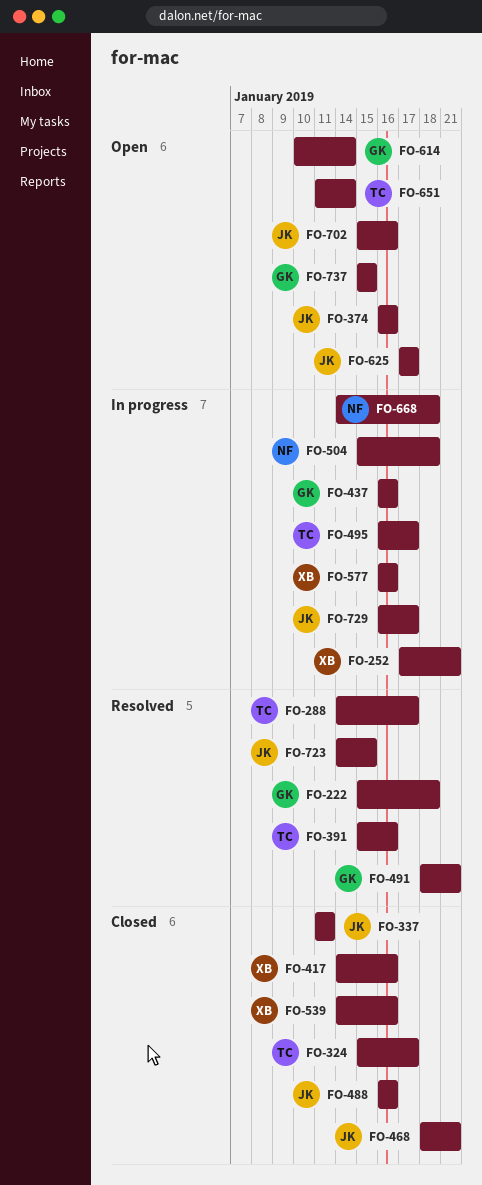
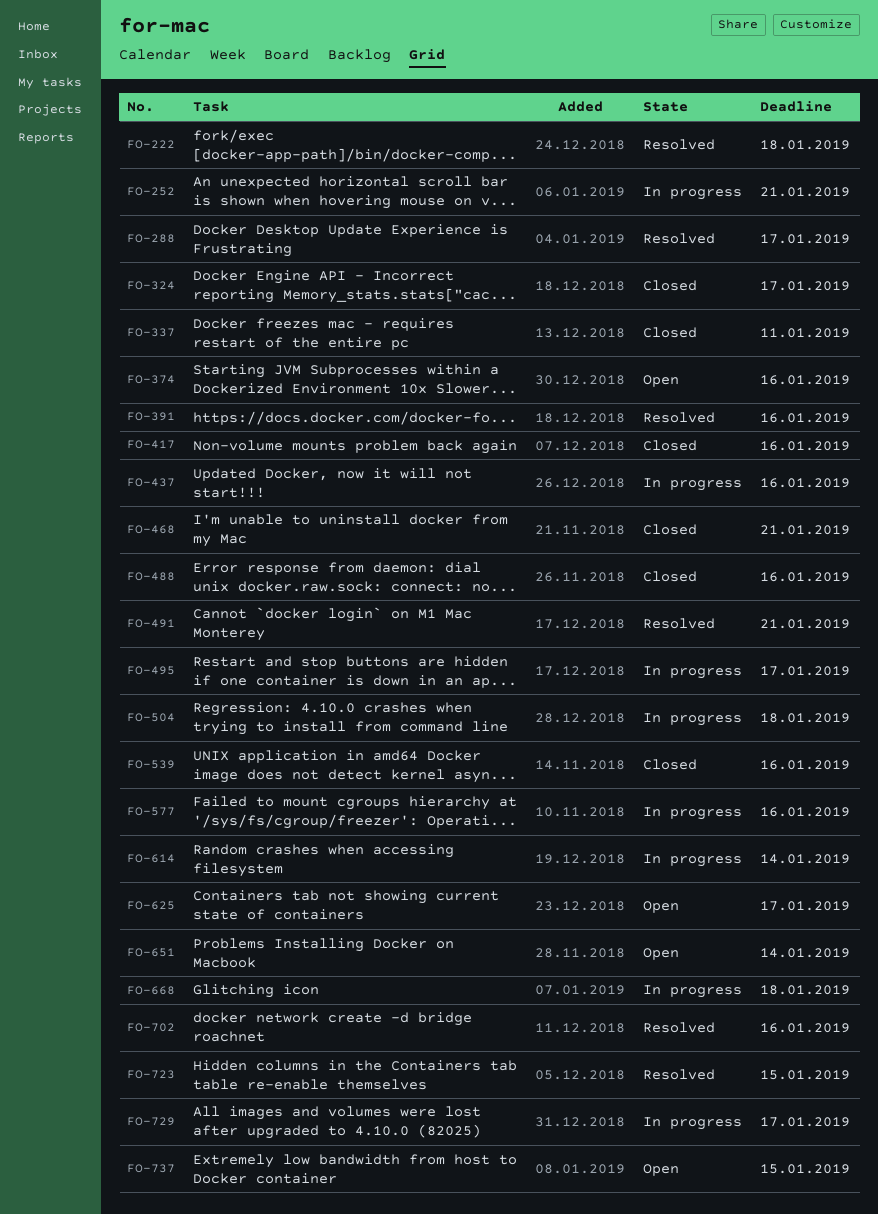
FO-614, status: Open -> In progress
FO-702, status: Open -> Resolved

